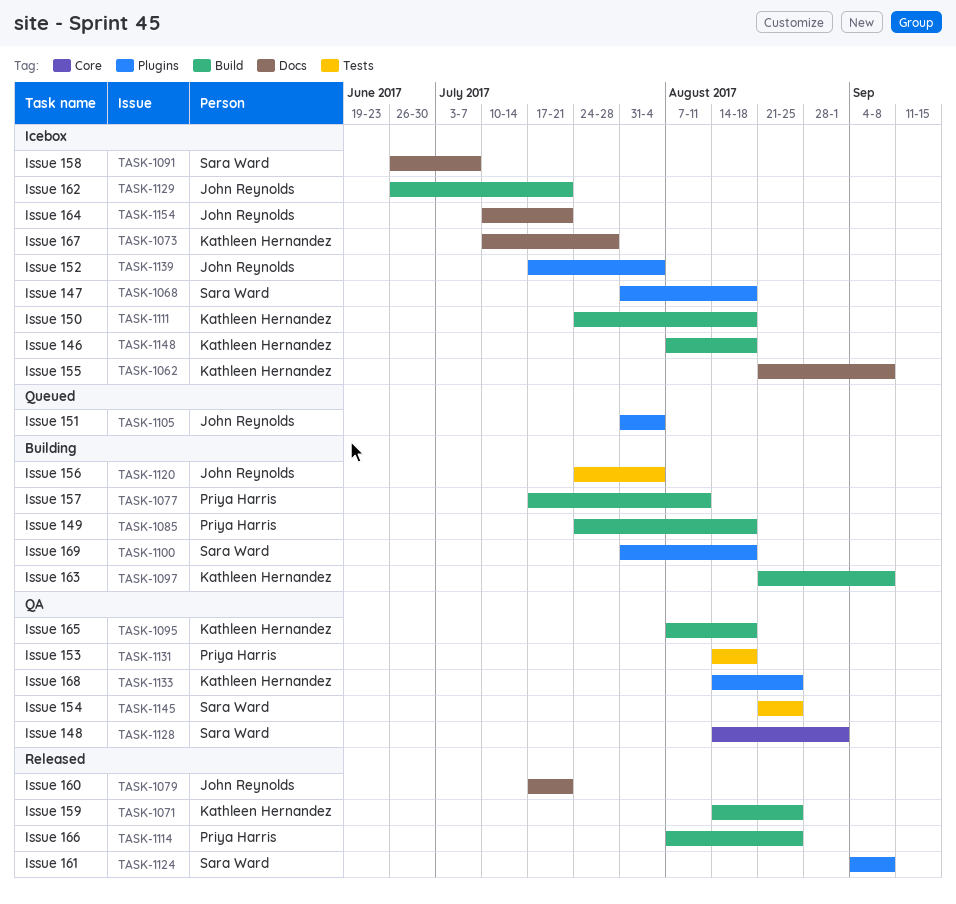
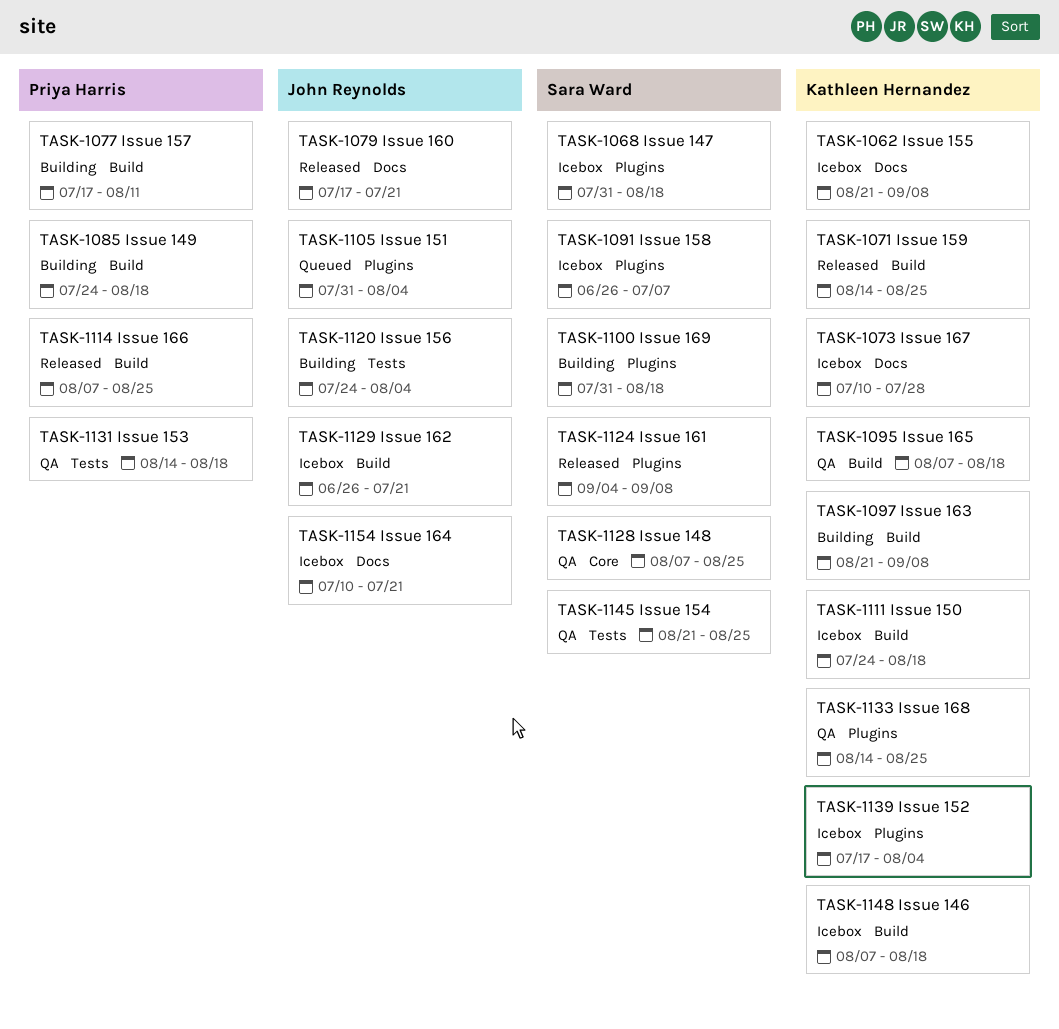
TASK-1091, label: Docs -> Plugins
TASK-1128, start: Aug 14 -> Aug 7
TASK-1128, due: Sep 1 -> Aug 25
TASK-1139, owner: John Reynolds -> Kathleen Hernandez

